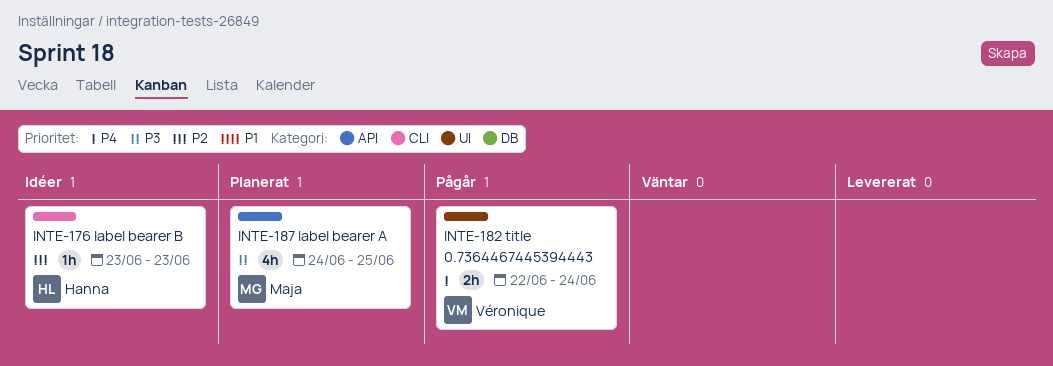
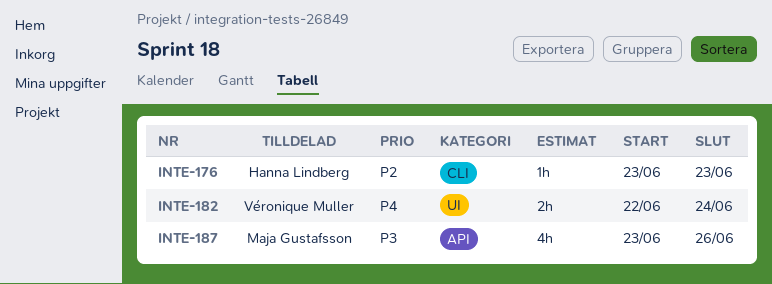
INTE-187, start: Jun 24 -> Jun 23
INTE-187, due: Jun 25 -> Jun 26

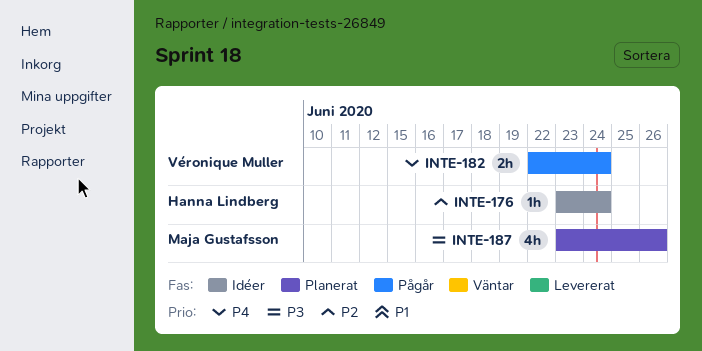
INTE-176, due: Jun 23 -> Jun 24

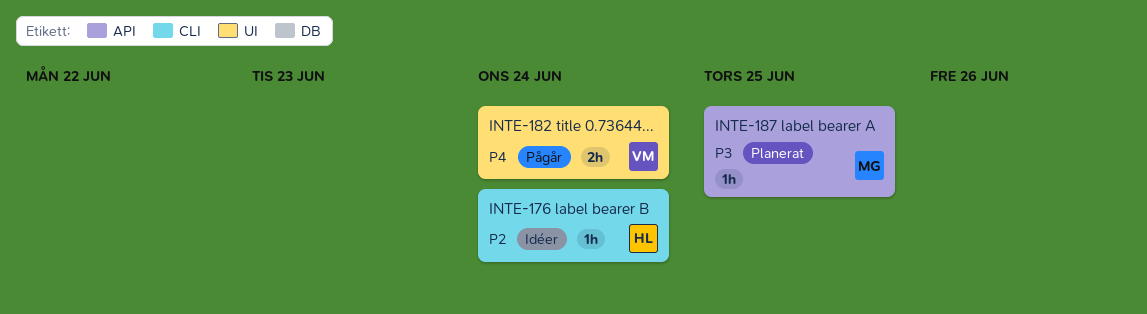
INTE-187, estimate: 4h -> 1h
INTE-187, due: Jun 26 -> Jun 25

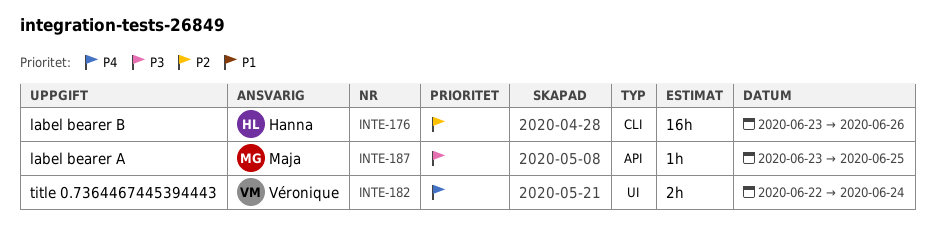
INTE-176, estimate: 1h -> 16h
INTE-176, due: Jun 24 -> Jun 26

